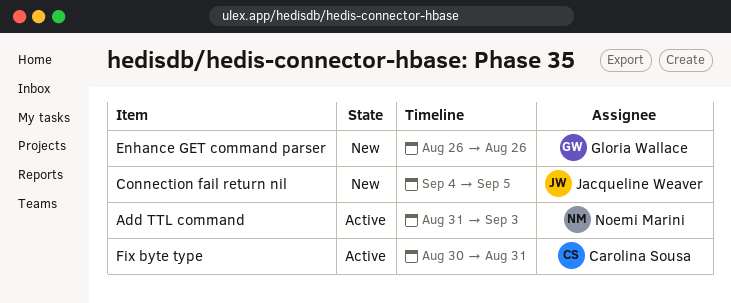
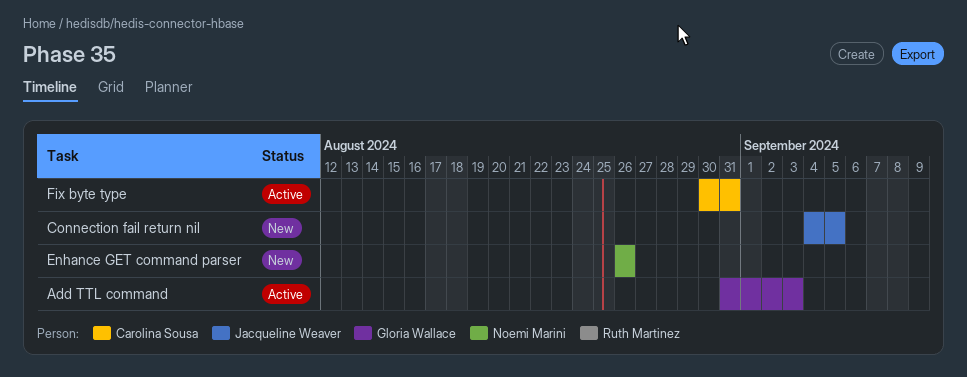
Add TTL command, owner: Noemi Marini -> Gloria Wallace
Enhance GET command parser, owner: Gloria Wallace -> Noemi Marini

